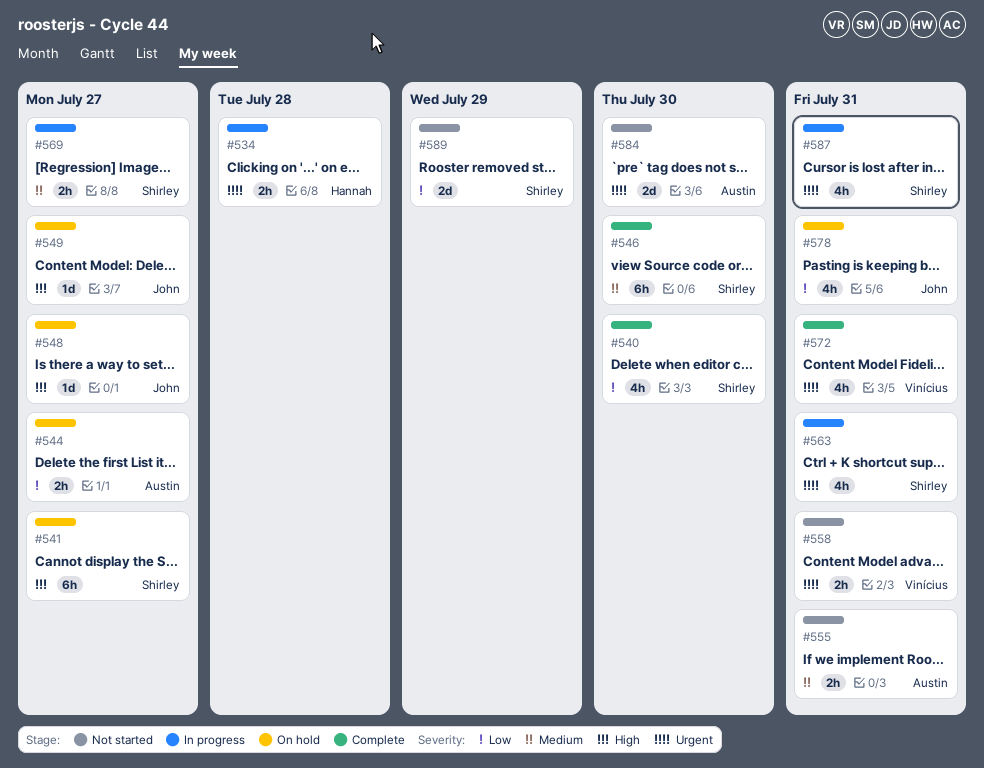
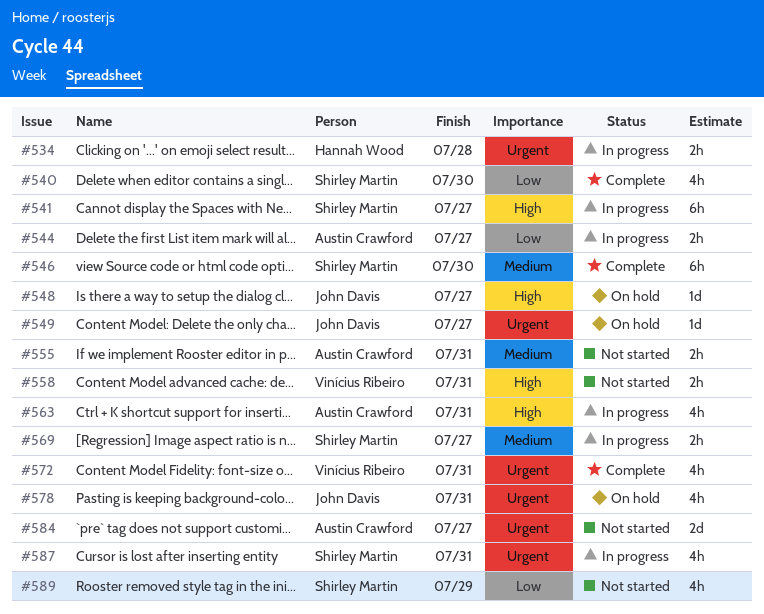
#541, status: On hold -> In progress
#544, status: On hold -> In progress
#549, priority: High -> Urgent
#558, priority: Urgent -> High
#563, owner: Shirley Martin -> Austin Crawford
#563, priority: Urgent -> High
#578, priority: Low -> Urgent
#584, due: Jul 30 -> Jul 27
#589, estimate: 2d -> 4h

